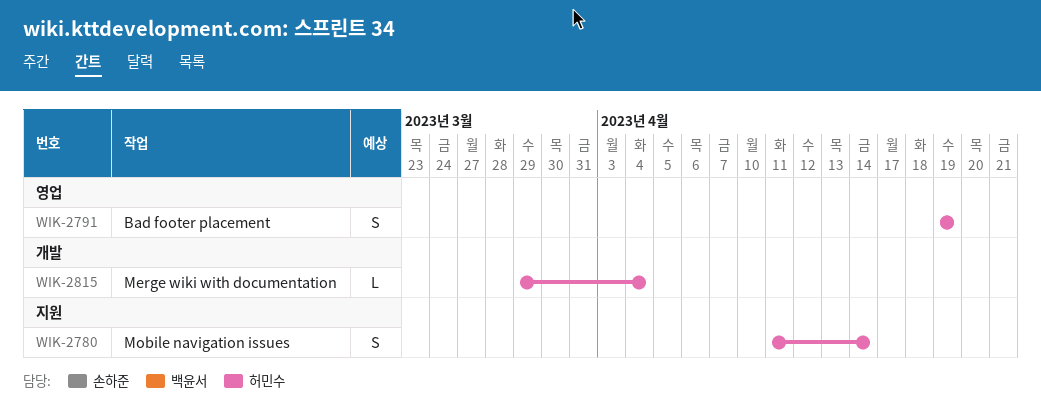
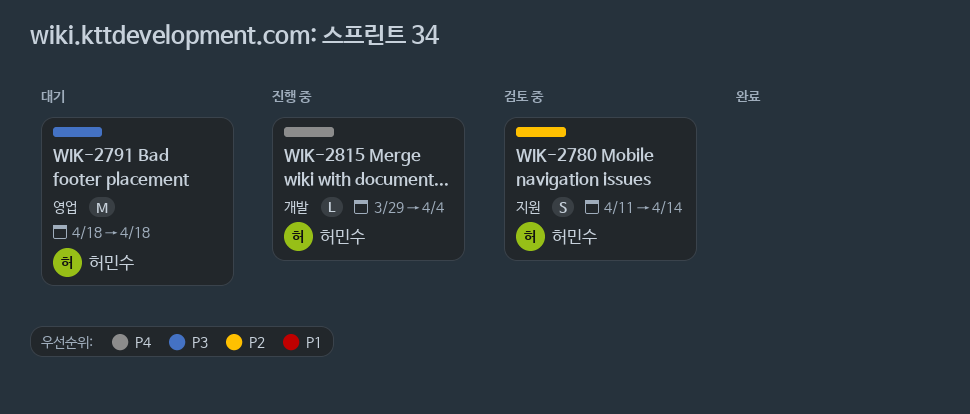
WIK-2791, estimate: S -> M
WIK-2791, start: Apr 19 -> Apr 18
WIK-2791, due: Apr 19 -> Apr 18

